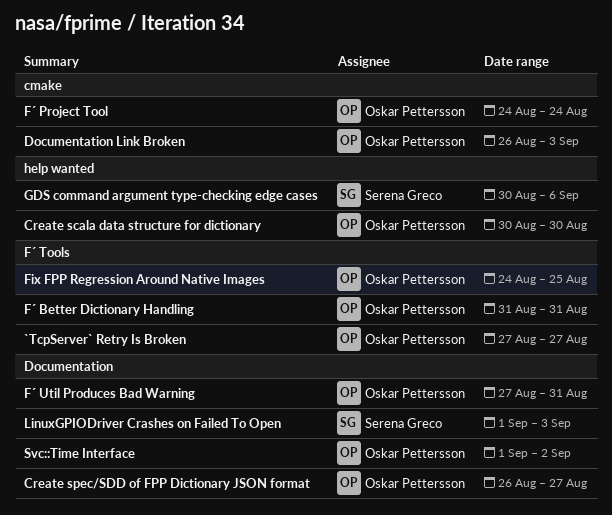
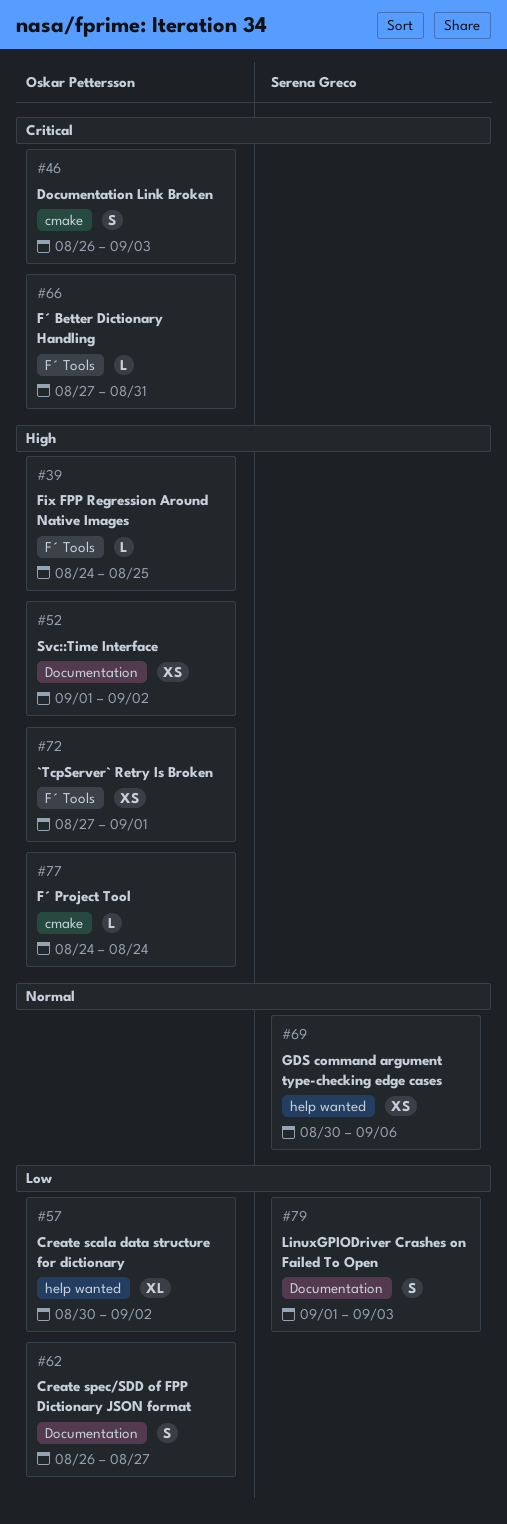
`TcpServer` Retry Is Broken, due: Aug 27 -> Sep 1
Create scala data structure for dictionary, due: Aug 30 -> Sep 2
F´ Better Dictionary Handling, start: Aug 31 -> Aug 27
F´ Util Produces Bad Warning: present -> none

